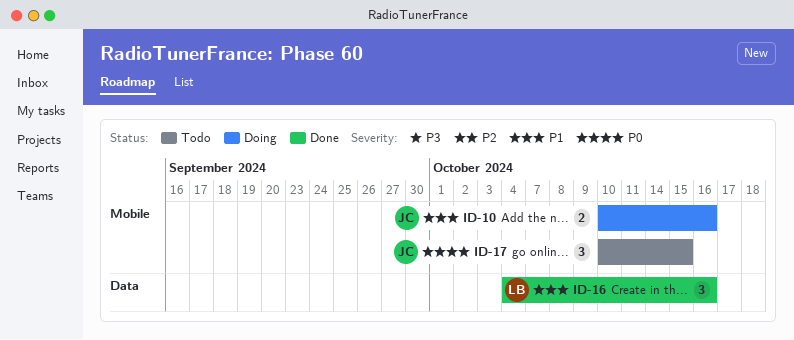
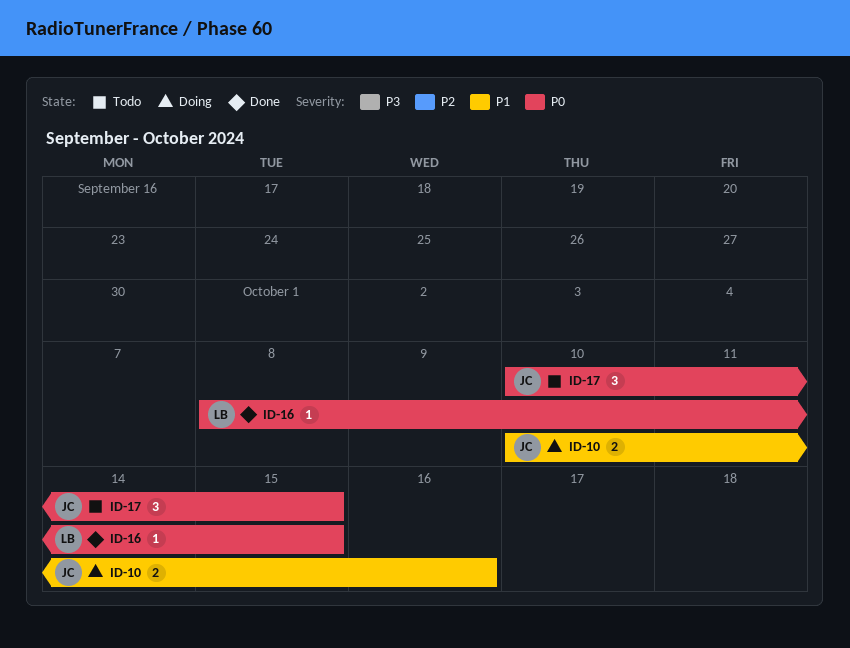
ID-16, priority: P1 -> P0
ID-16, estimate: 3 -> 1
ID-16, start: Oct 4 -> Oct 8
ID-16, due: Oct 16 -> Oct 15

